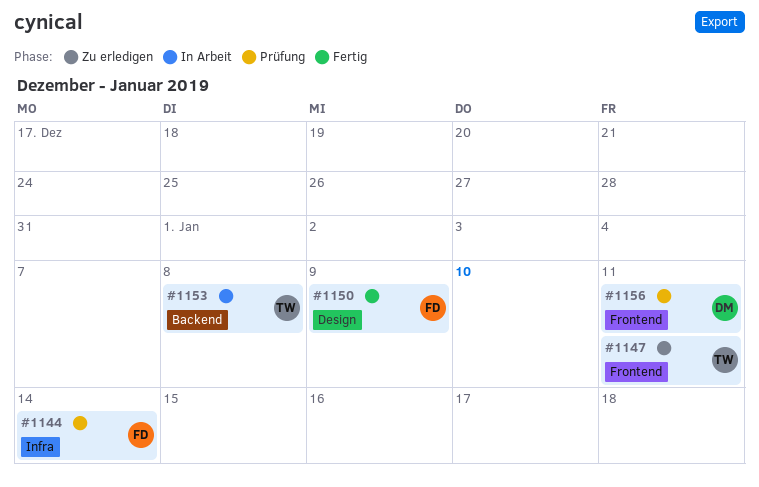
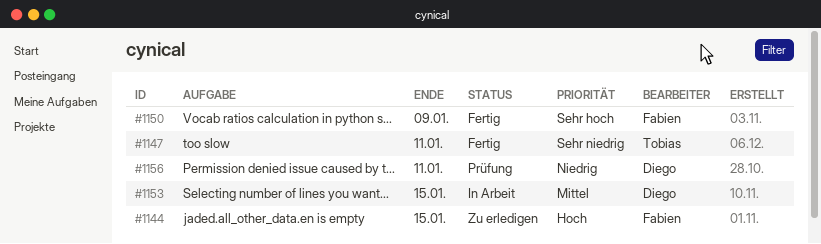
#1144, status: Prüfung -> Zu erledigen
#1144, due: Jan 14 -> Jan 15
#1147, status: Zu erledigen -> Fertig
#1153, owner: Tobias -> Diego
#1153, due: Jan 8 -> Jan 15

